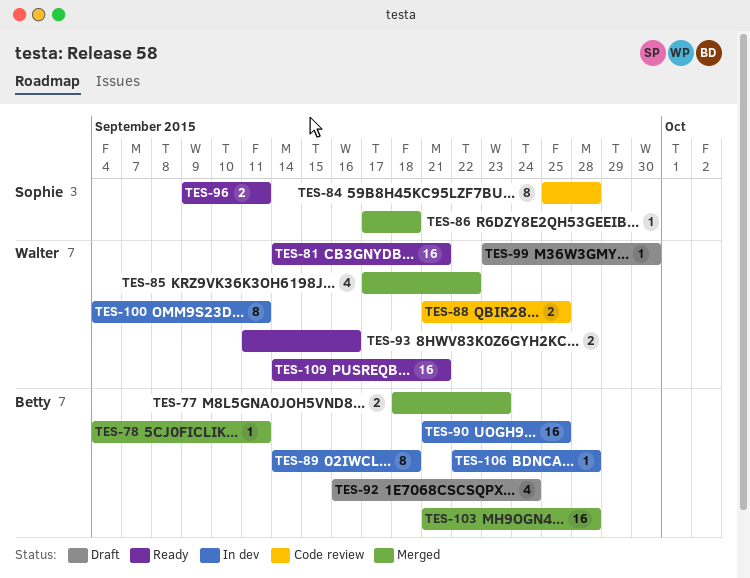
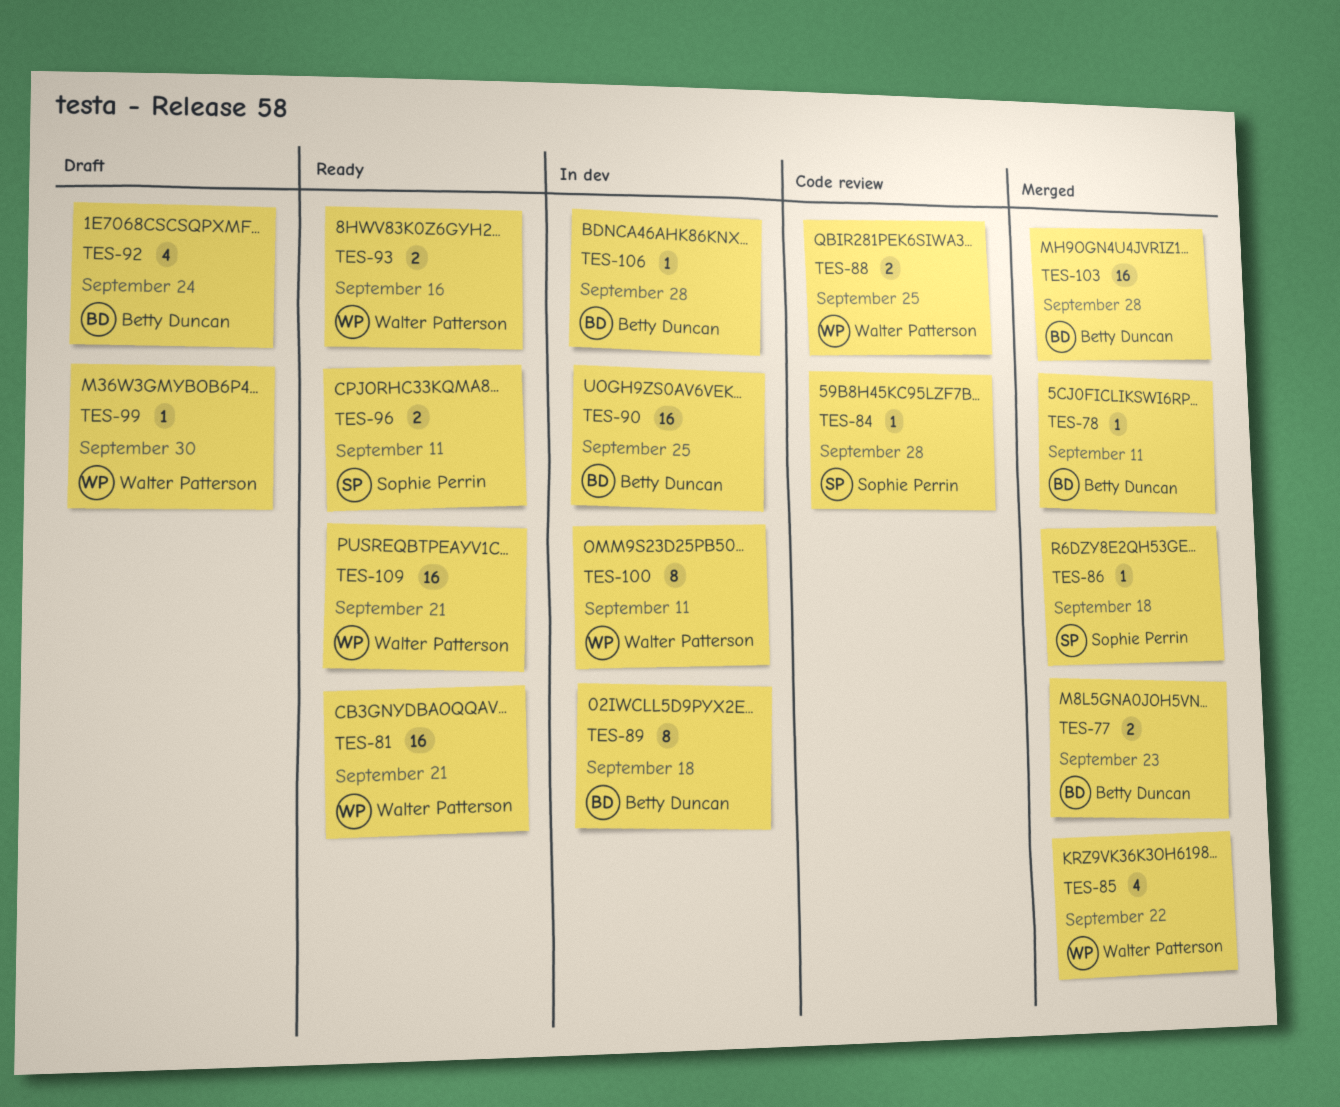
TES-84, estimate: 8 -> 1

